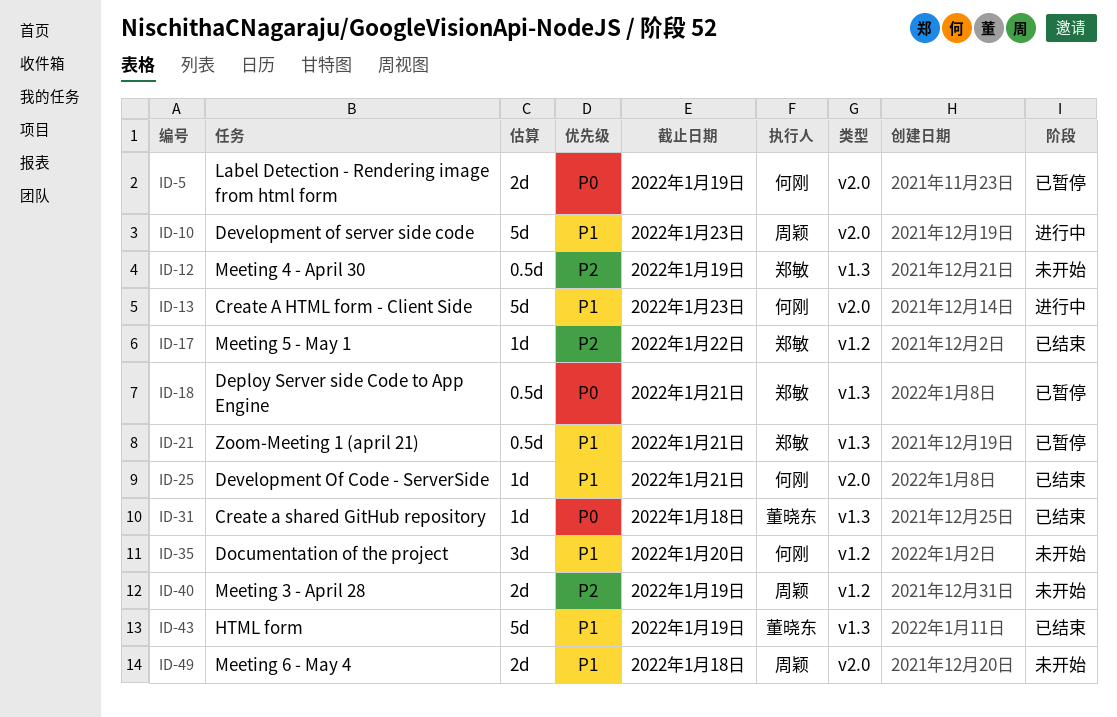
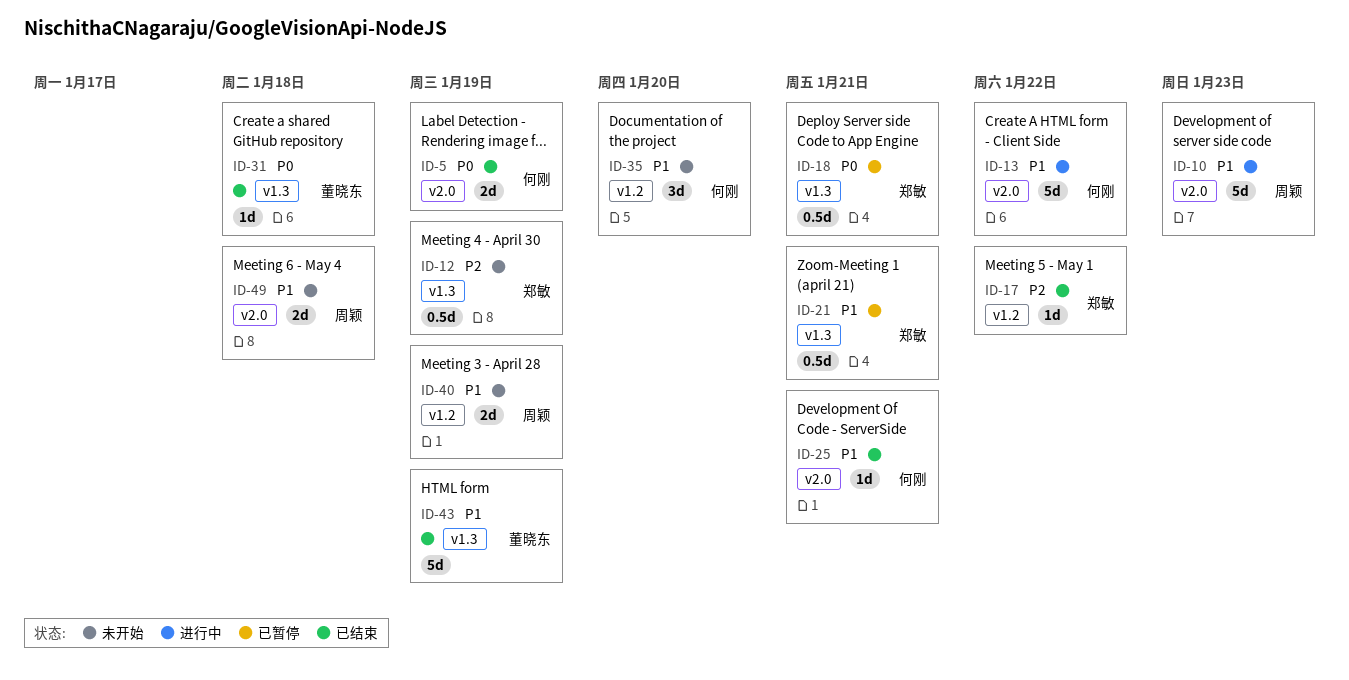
ID-5, status: 已暂停 -> 已结束
ID-13, due: Jan 23 -> Jan 22
ID-40, priority: P2 -> P1

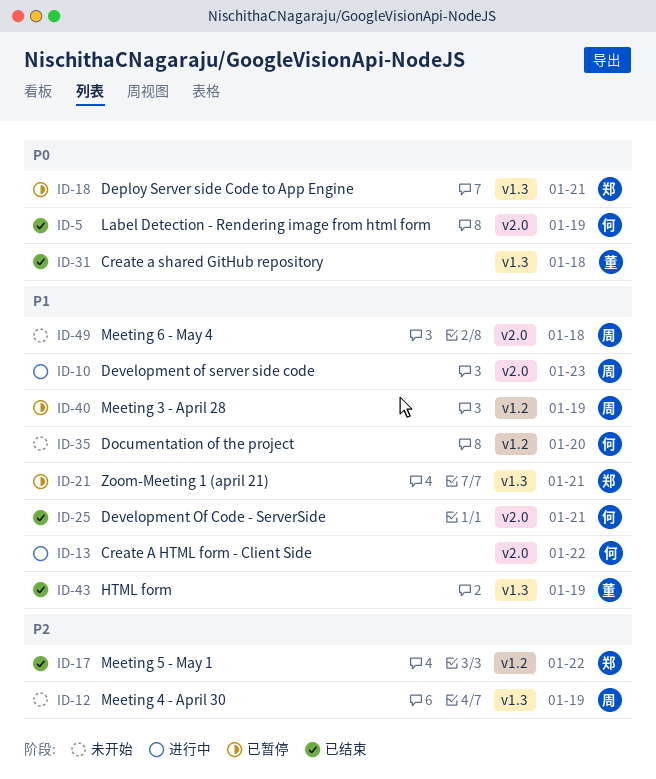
ID-12, owner: 郑敏 -> 周颖
ID-40, status: 未开始 -> 已暂停

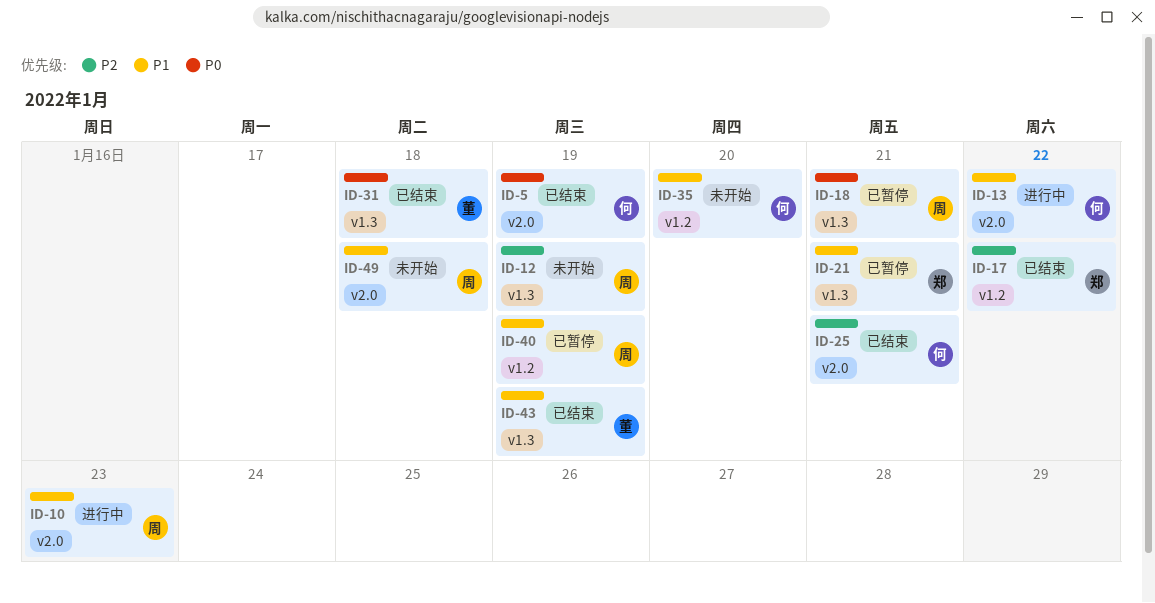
ID-18, owner: 郑 -> 周
ID-25, priority: P1 -> P2

